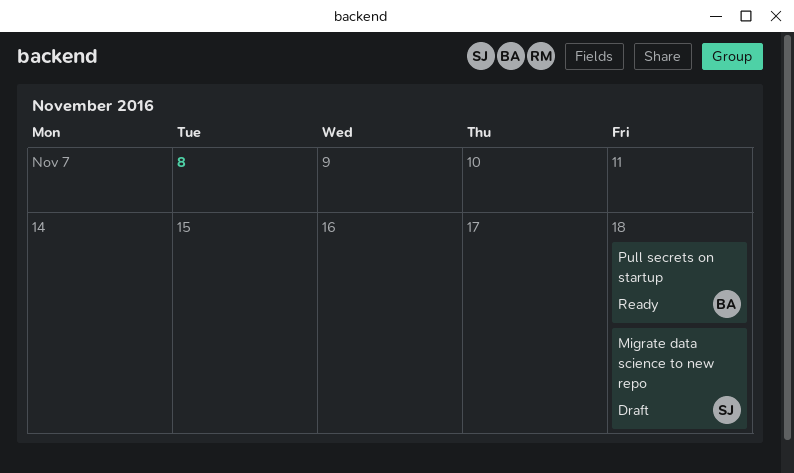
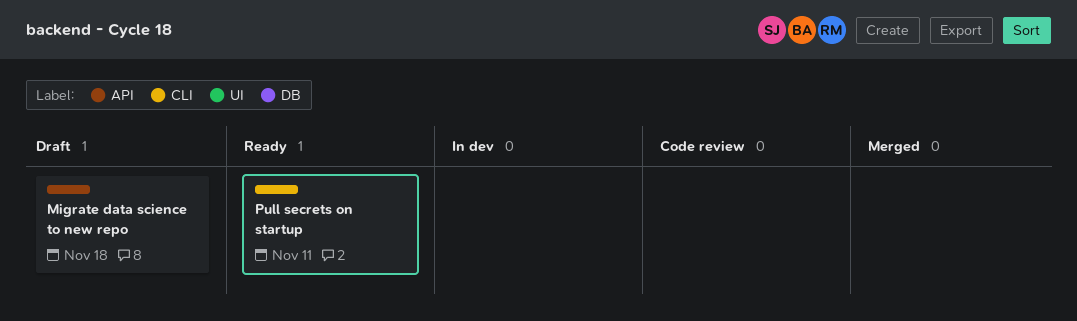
Pull secrets on startup, due: Nov 18 -> Nov 11

